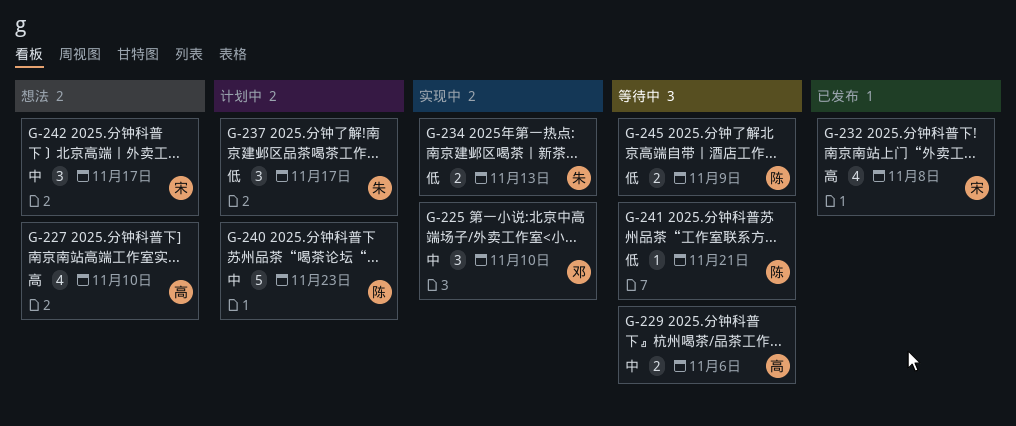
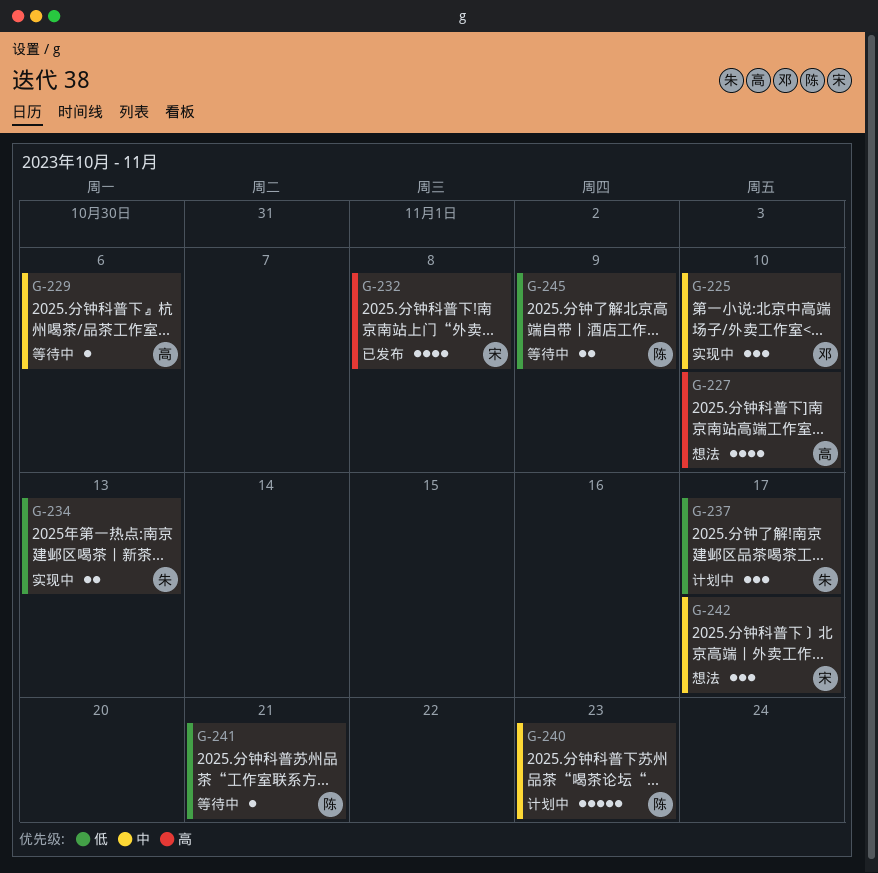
G-229, estimate: 2 -> 1

